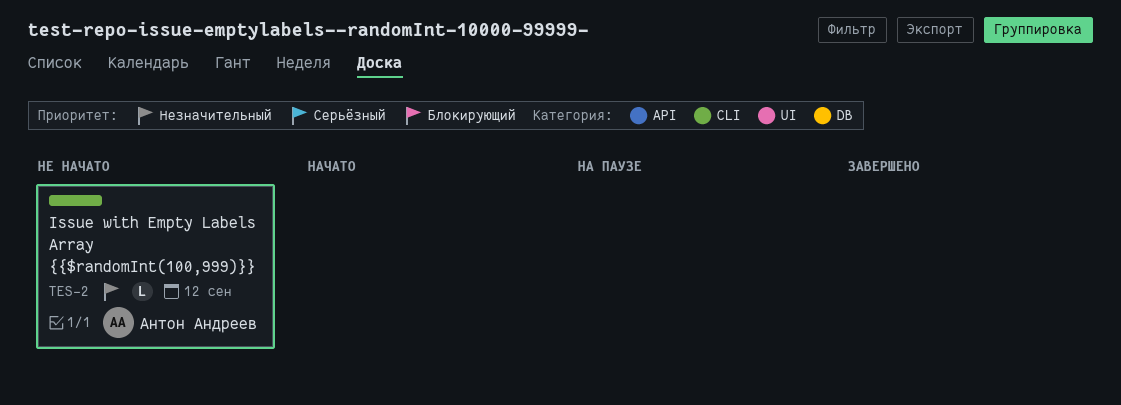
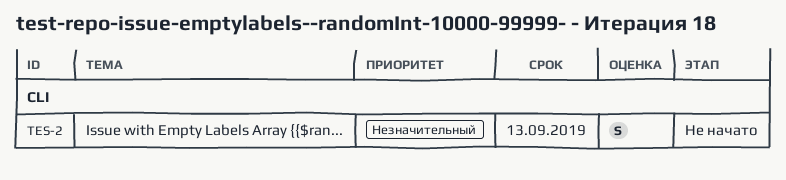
TES-2, estimate: L -> S
TES-2, due: Sep 12 -> Sep 13

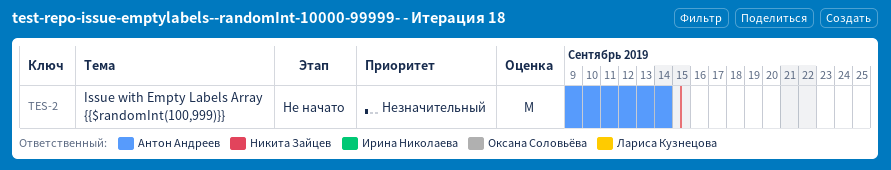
TES-2, estimate: S -> M
TES-2, due: Sep 13 -> Sep 14

